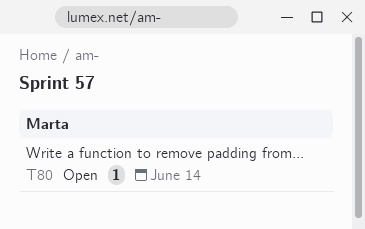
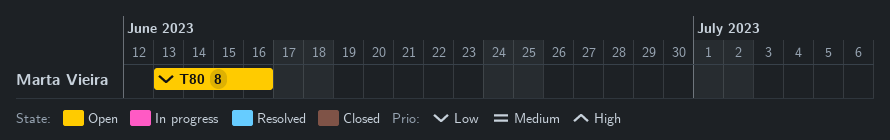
T80, estimate: 1 -> 8
T80, due: Jun 14 -> Jun 16

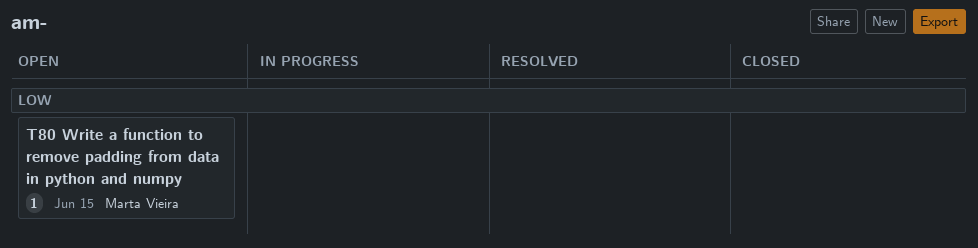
T80, estimate: 8 -> 1
T80, due: Jun 16 -> Jun 15

